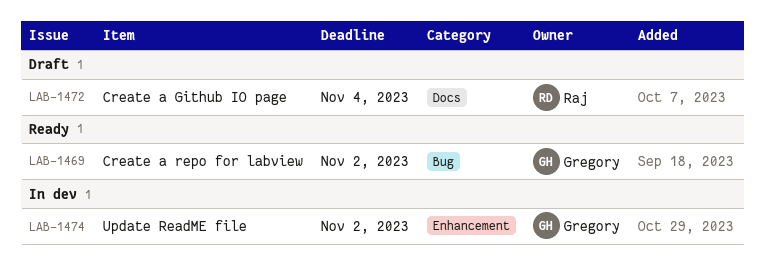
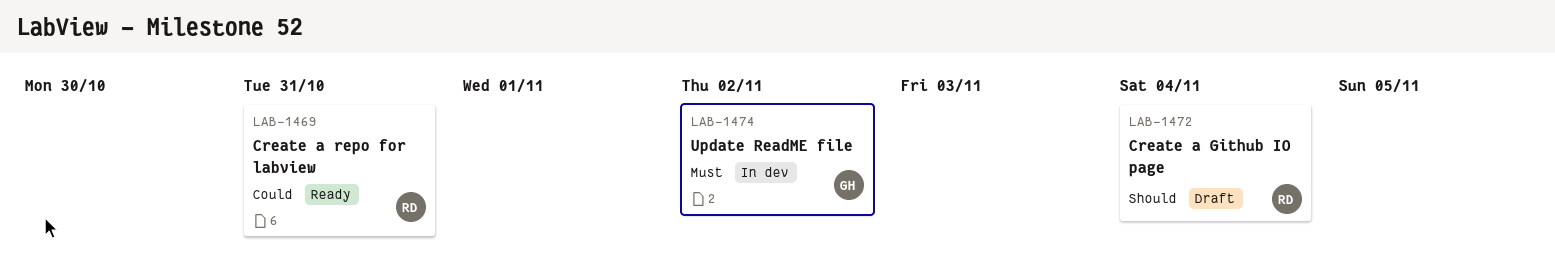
LAB-1469, owner: Gregory -> Raj
LAB-1469, due: Nov 2 -> Oct 31

